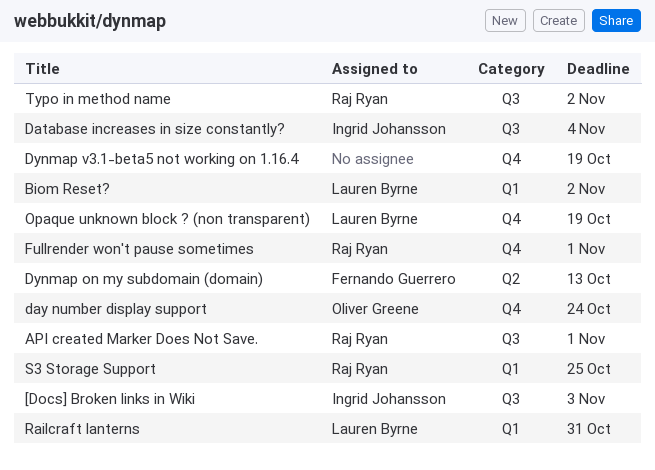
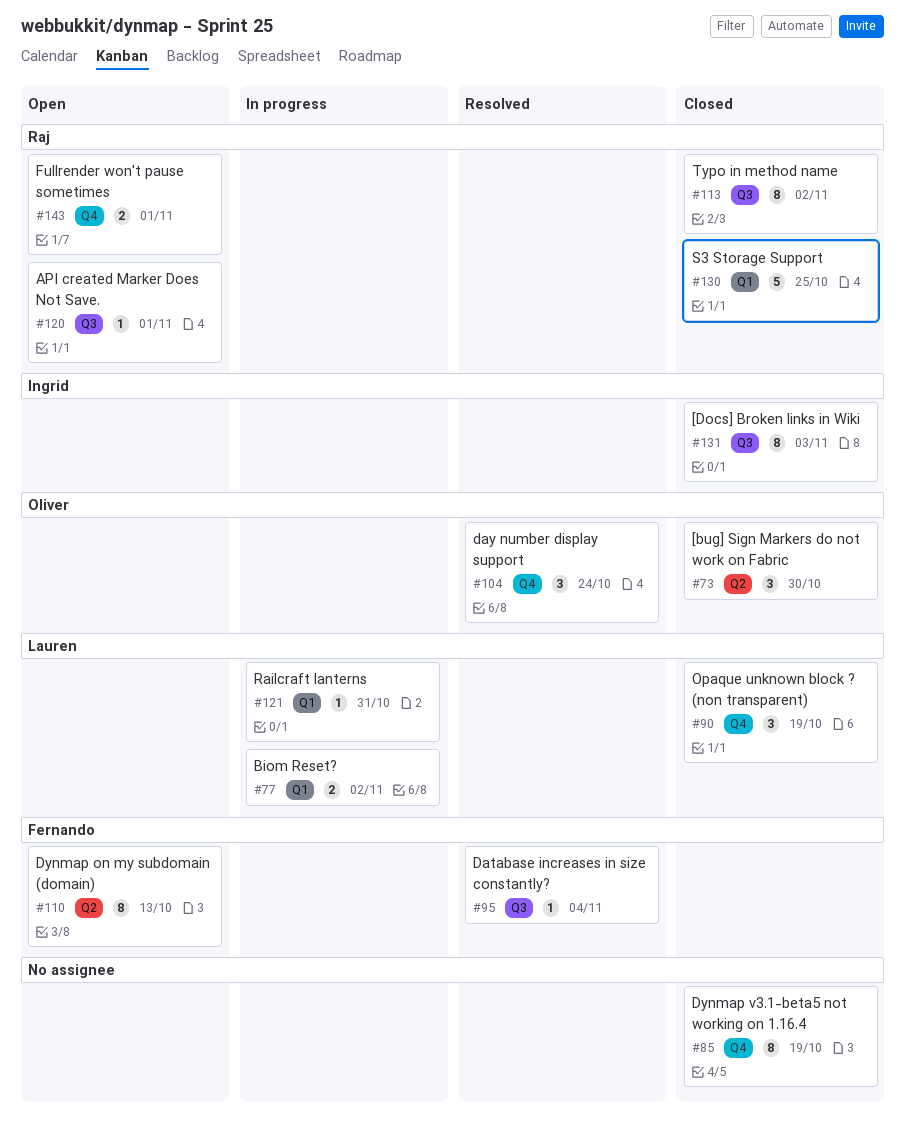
[bug] Sign Markers do not work on Fabric: none -> present
Database increases in size constantly?, owner: Ingrid Johansson -> Fernando Guerrero

